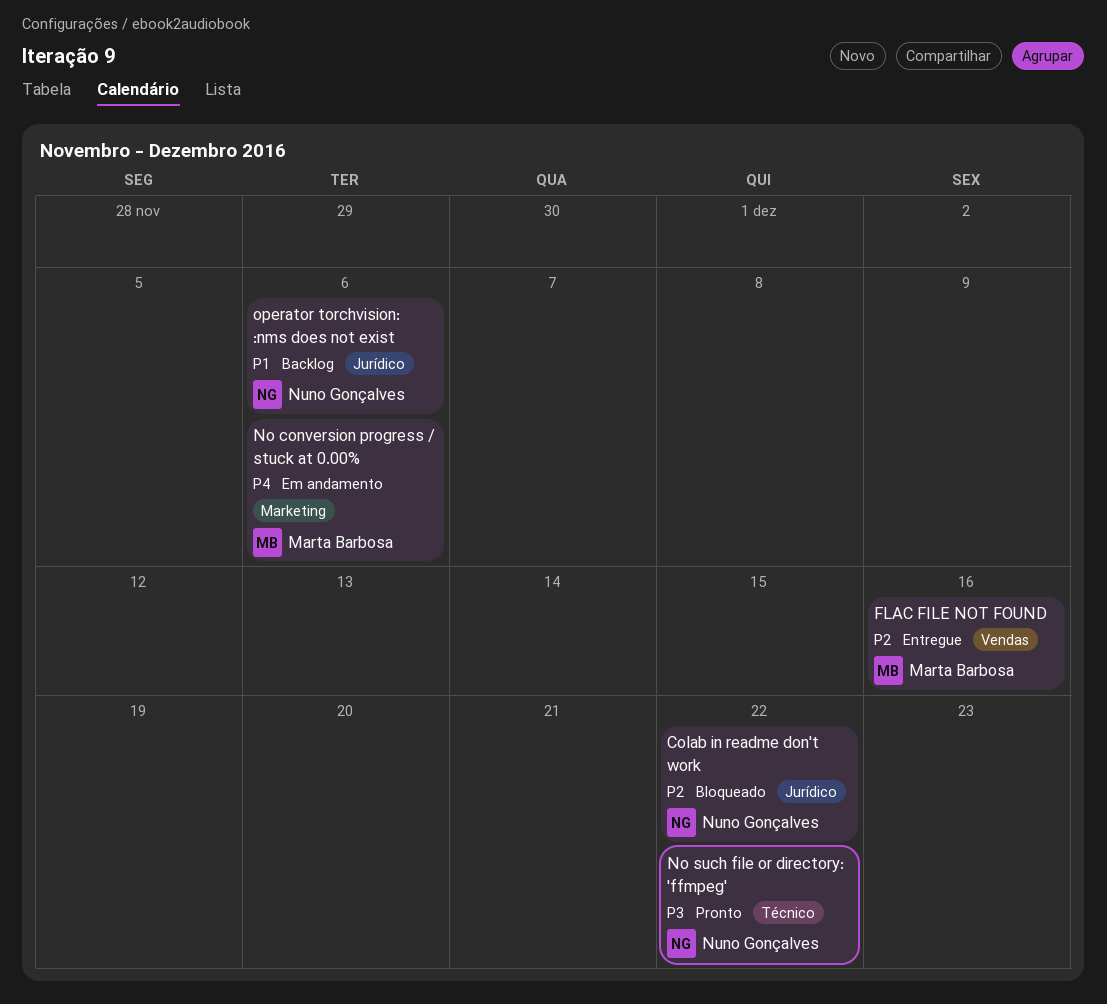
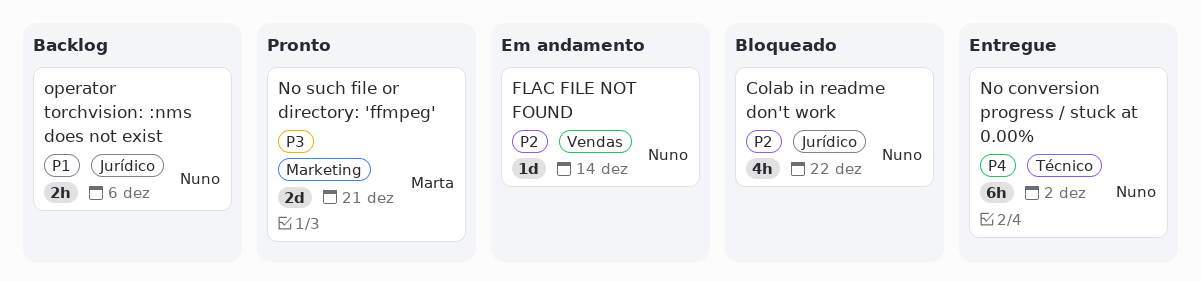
FLAC FILE NOT FOUND, status: Entregue -> Em andamento
FLAC FILE NOT FOUND, owner: Marta Barbosa -> Nuno Gonçalves
FLAC FILE NOT FOUND, due: Dec 16 -> Dec 14
No conversion progress / stuck at 0.00%, status: Em andamento -> Entregue
No conversion progress / stuck at 0.00%, owner: Marta Barbosa -> Nuno Gonçalves
No conversion progress / stuck at 0.00%, label: Marketing -> Técnico
No conversion progress / stuck at 0.00%, due: Dec 6 -> Dec 2
No such file or directory: 'ffmpeg', owner: Nuno Gonçalves -> Marta Barbosa
No such file or directory: 'ffmpeg', label: Técnico -> Marketing
No such file or directory: 'ffmpeg', due: Dec 22 -> Dec 21

